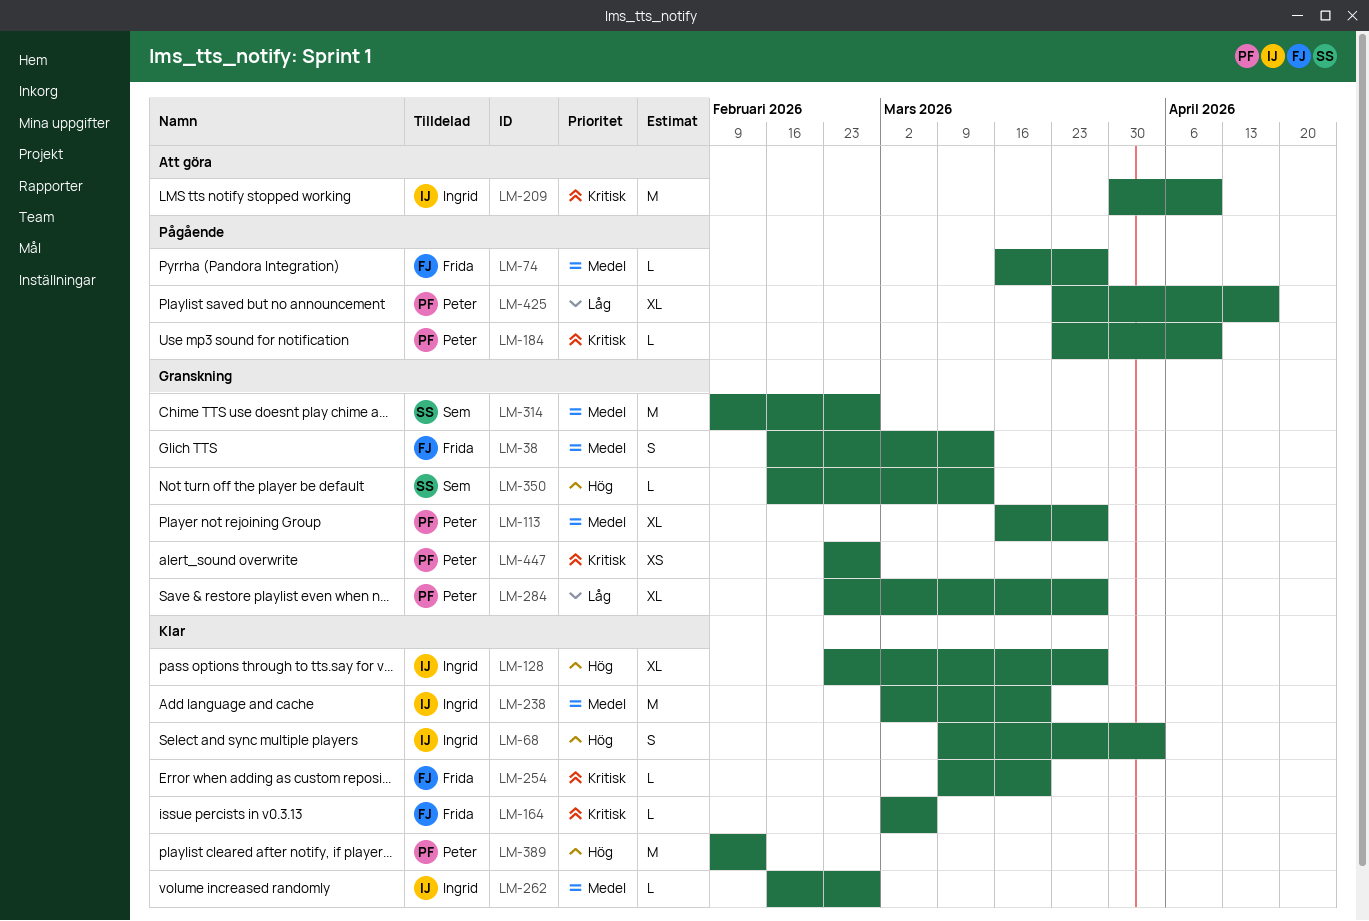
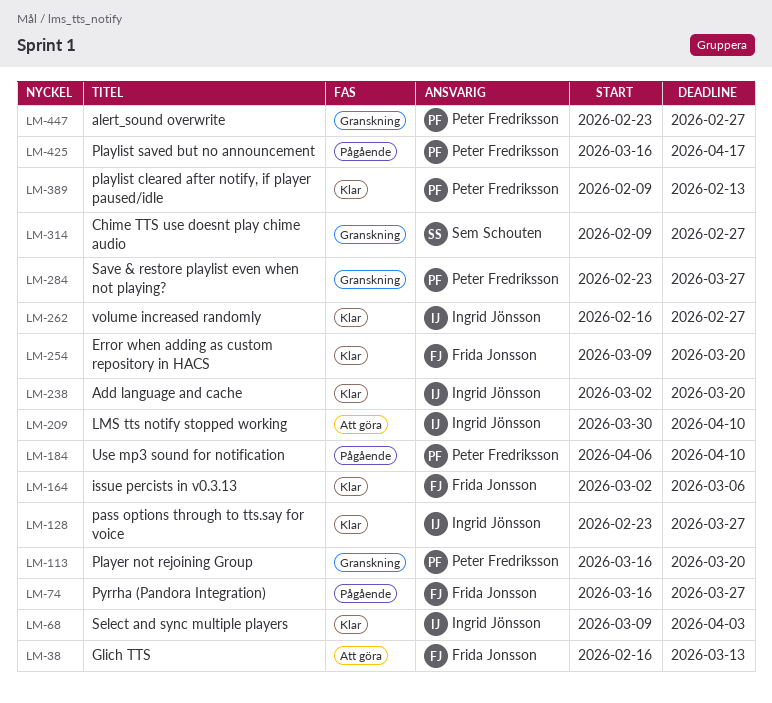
LM-38, status: Granskning -> Att göra
LM-113, due: Mar 27 -> Mar 20
LM-184, start: Mar 23 -> Apr 6
LM-350: present -> none
LM-425, start: Mar 23 -> Mar 16

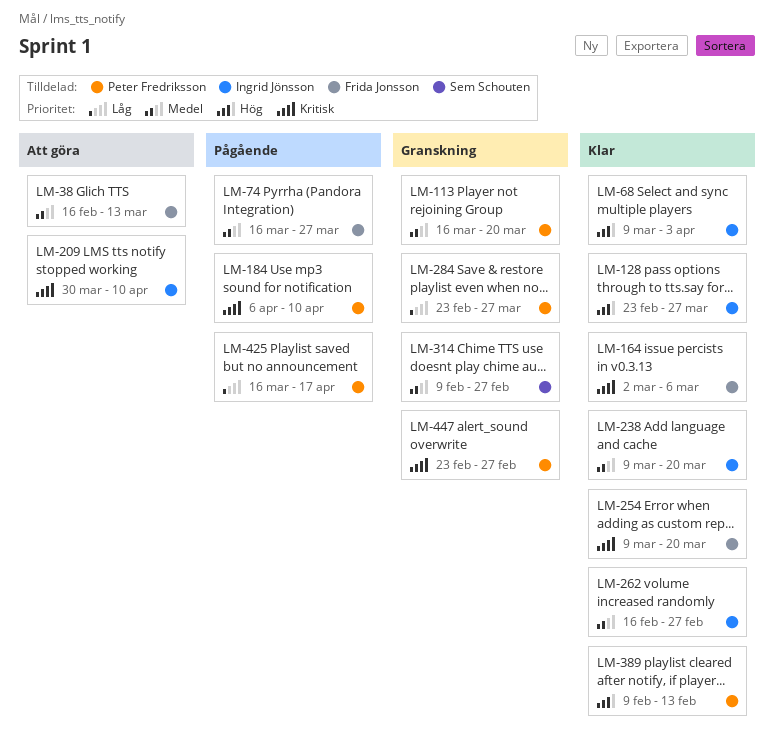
LM-238, start: Mar 2 -> Mar 9

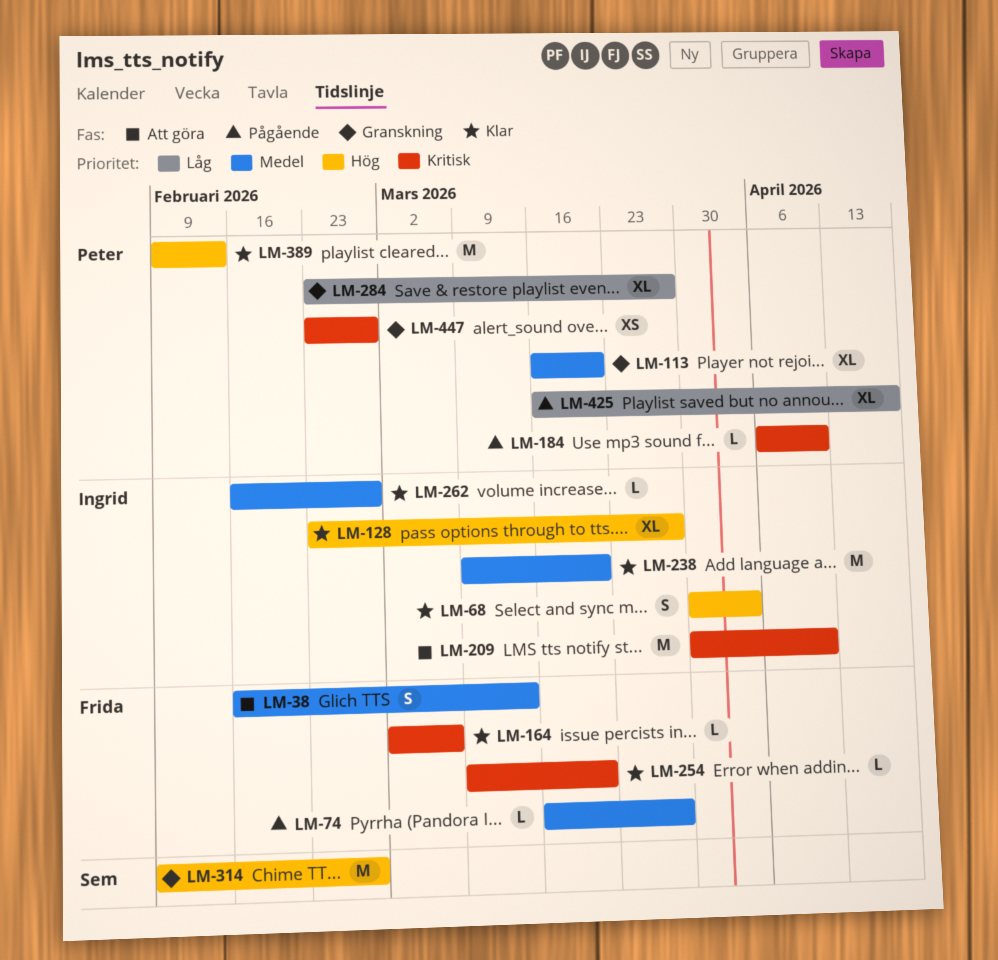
LM-68, start: Mar 9 -> Mar 30
LM-314, priority: Medel -> Hög

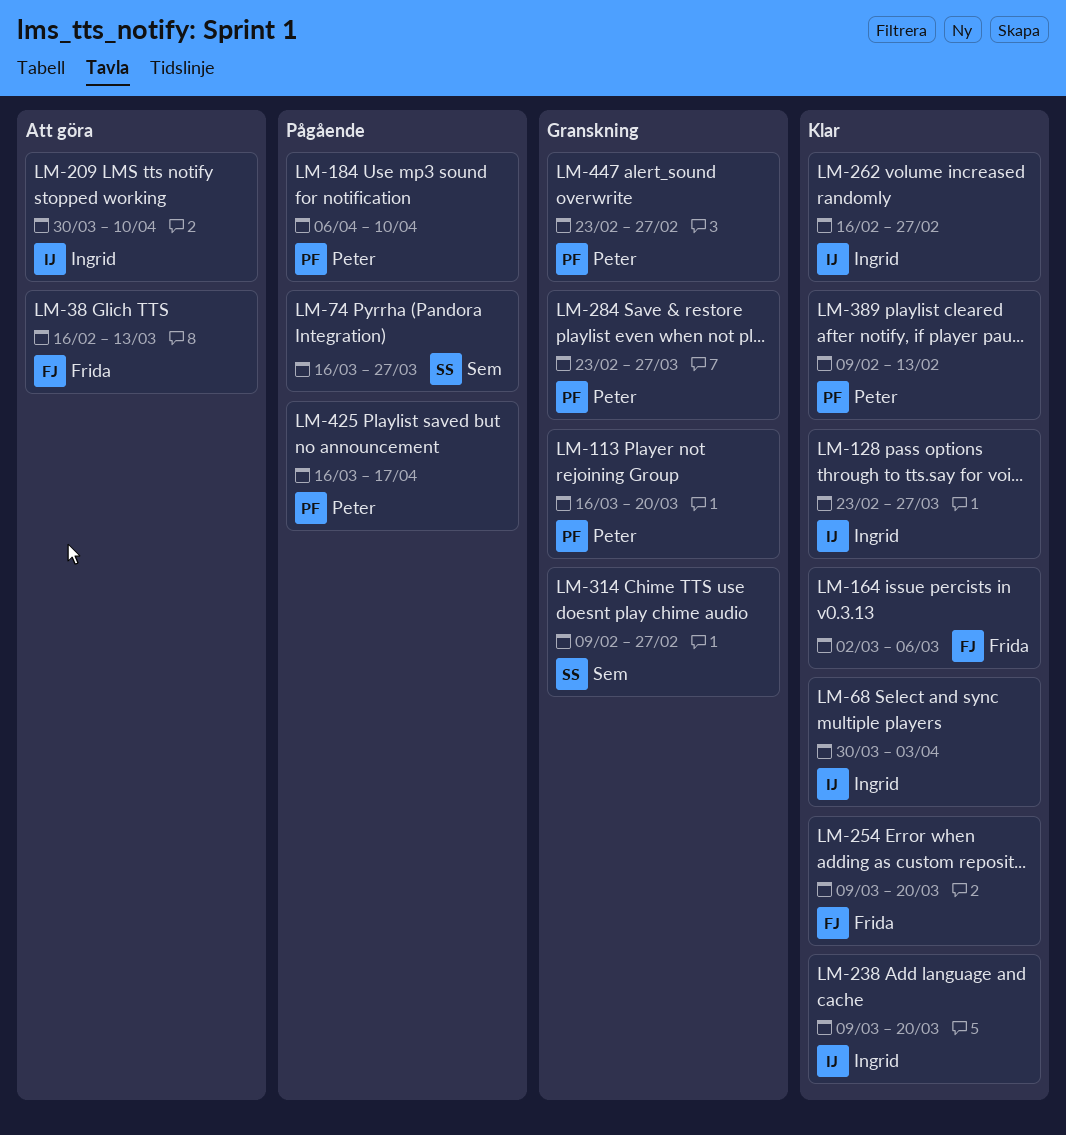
LM-74, owner: Frida -> Sem

